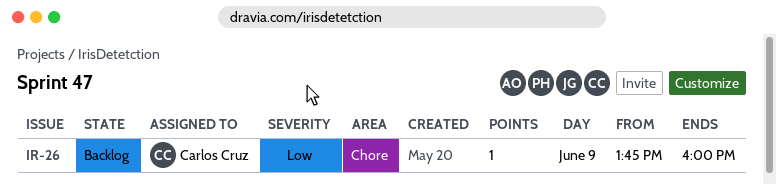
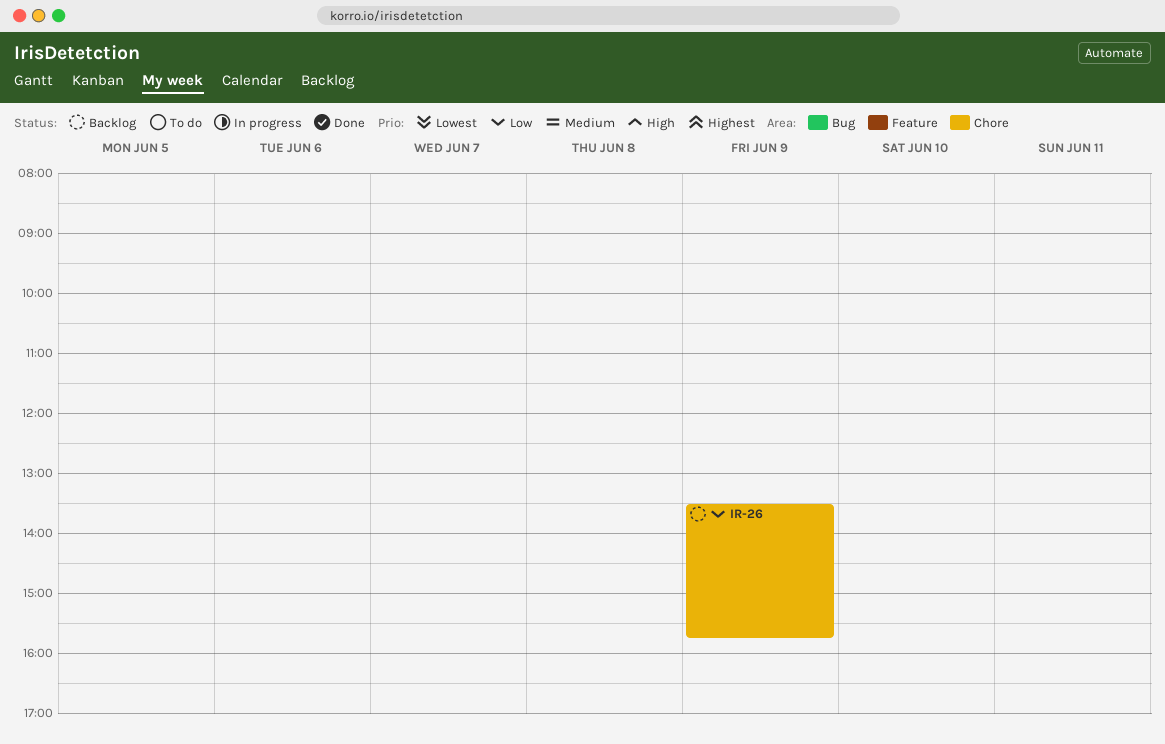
IR-26, begins: 13:45 -> 13:30
IR-26, ends: 16:00 -> 15:45

